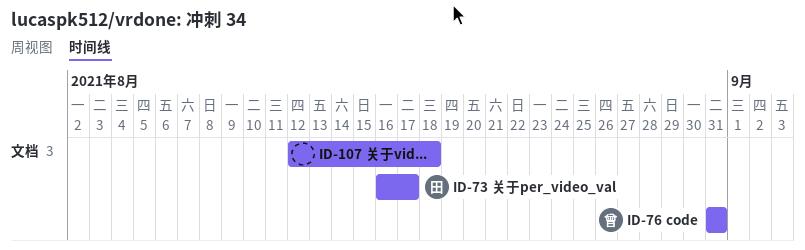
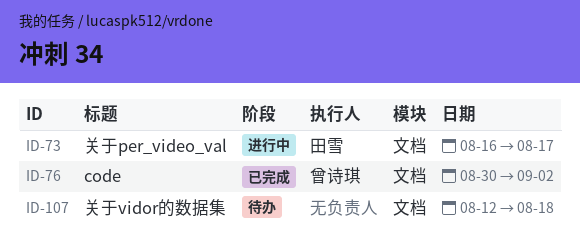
ID-76, start: Aug 31 -> Aug 30
ID-76, due: Aug 31 -> Sep 2

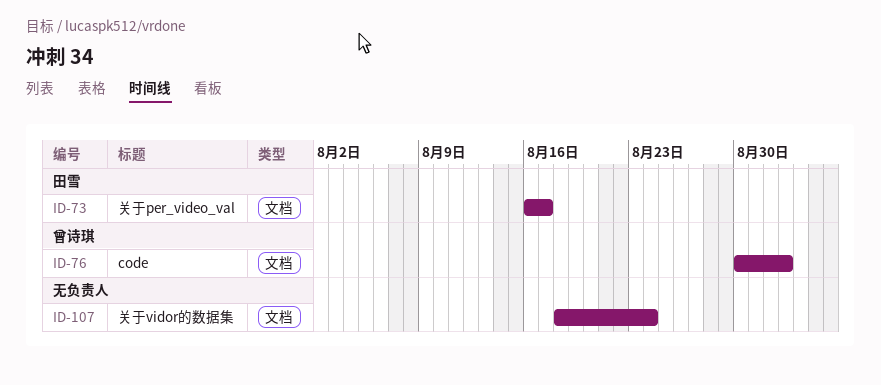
ID-107, start: Aug 12 -> Aug 18
ID-107, due: Aug 18 -> Aug 24

